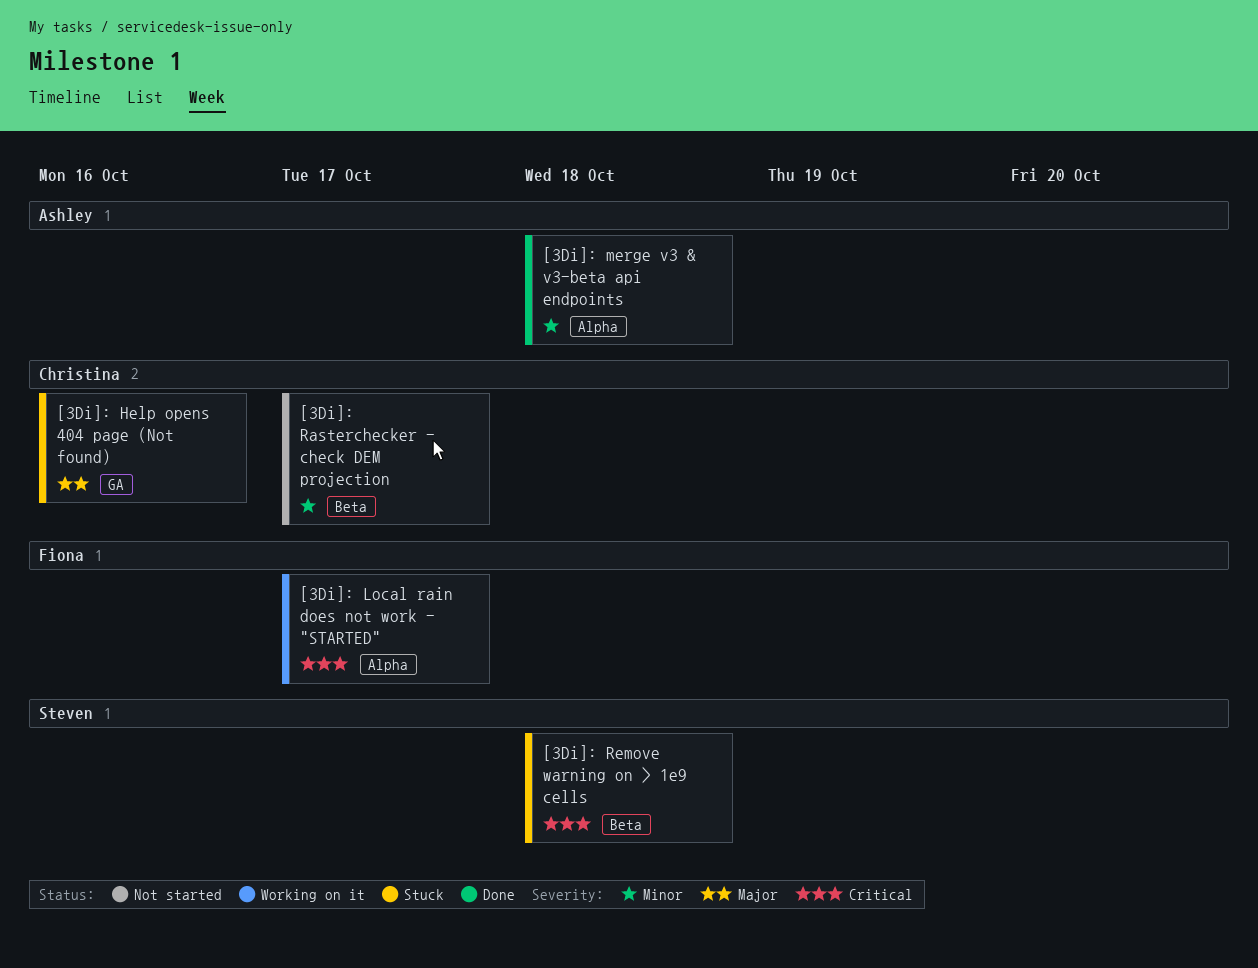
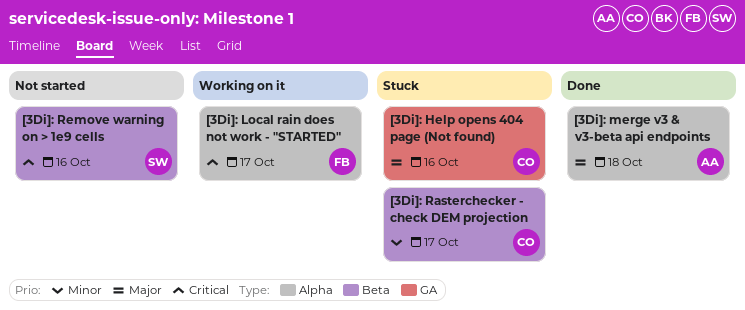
[3Di]: merge v3 & v3-beta api endpoints, priority: Minor -> Major
[3Di]: Rasterchecker - check DEM projection, status: Not started -> Stuck
[3Di]: Remove warning on > 1e9 cells, status: Stuck -> Not started
[3Di]: Remove warning on > 1e9 cells, due: Oct 18 -> Oct 16

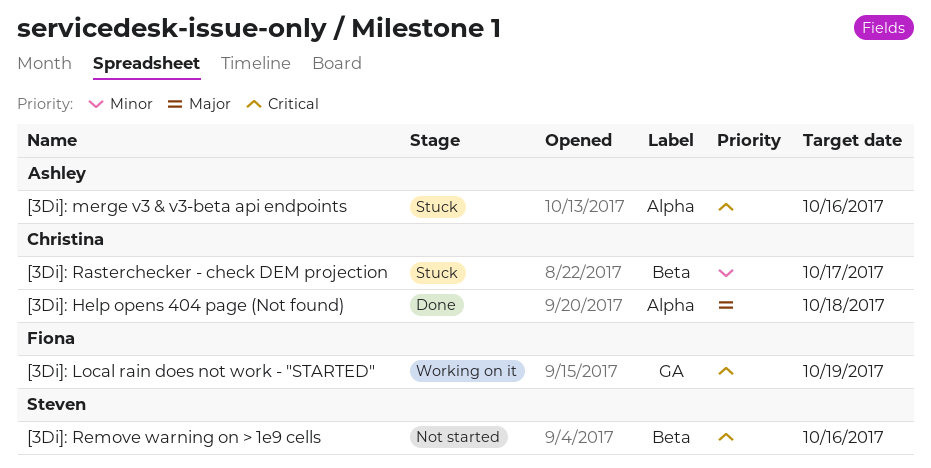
[3Di]: Help opens 404 page (Not found), status: Stuck -> Done
[3Di]: Help opens 404 page (Not found), label: GA -> Alpha
[3Di]: Help opens 404 page (Not found), due: Oct 16 -> Oct 18
[3Di]: Local rain does not work - "STARTED", label: Alpha -> GA
[3Di]: Local rain does not work - "STARTED", due: Oct 17 -> Oct 19
[3Di]: merge v3 & v3-beta api endpoints, status: Done -> Stuck
[3Di]: merge v3 & v3-beta api endpoints, priority: Major -> Critical
[3Di]: merge v3 & v3-beta api endpoints, due: Oct 18 -> Oct 16

